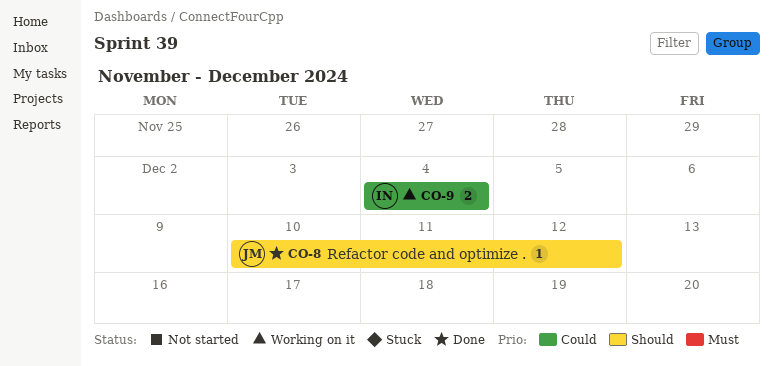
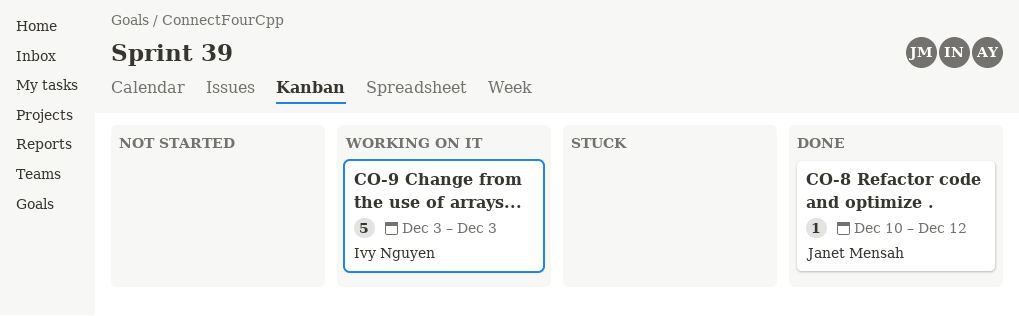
CO-9, estimate: 2 -> 5
CO-9, start: Dec 4 -> Dec 3
CO-9, due: Dec 4 -> Dec 3

